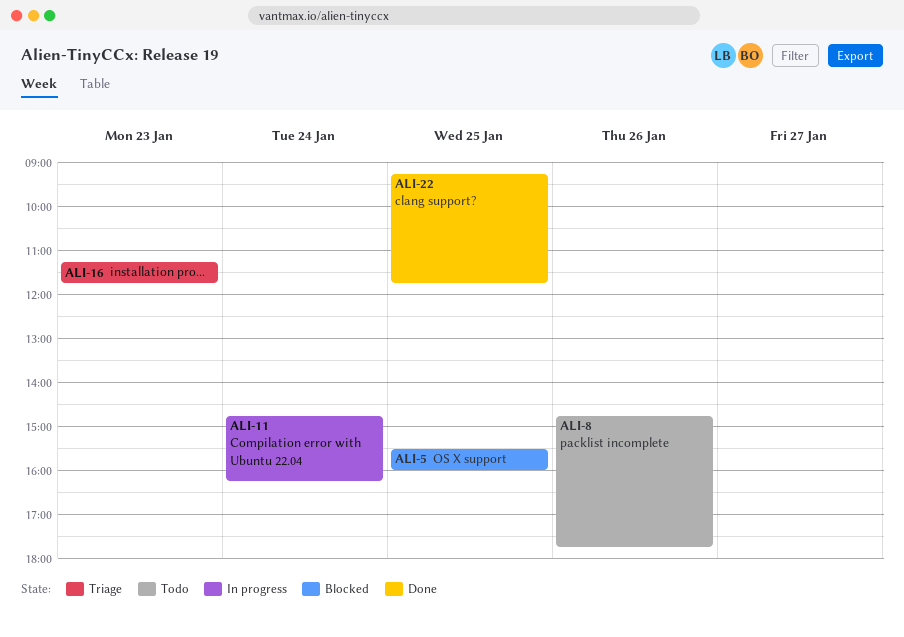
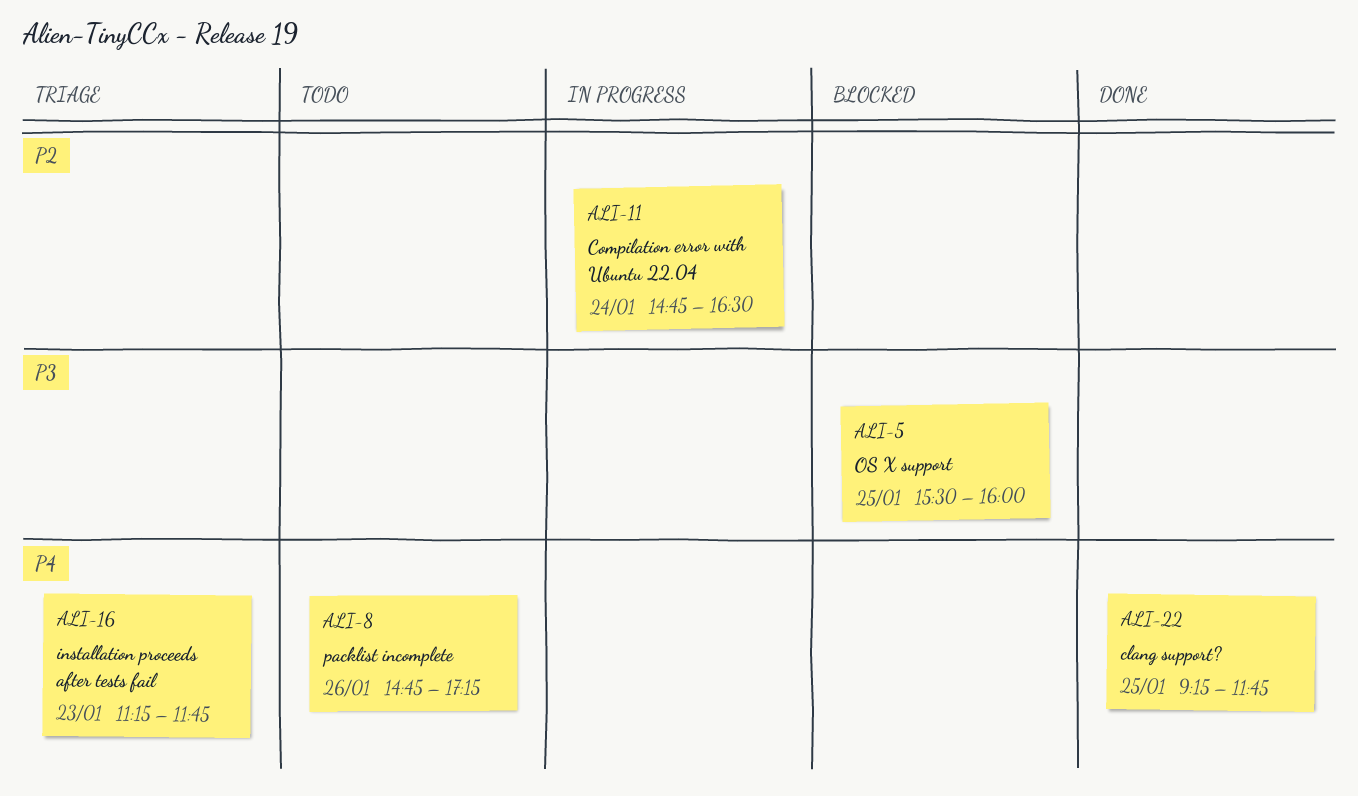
ALI-8, ends: 17:45 -> 17:15
ALI-11, ends: 16:15 -> 16:30

